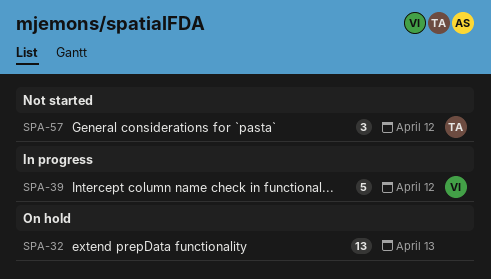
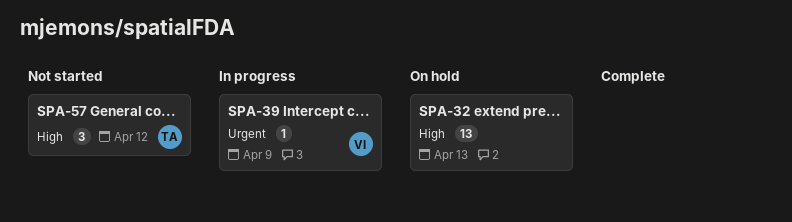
SPA-39, estimate: 5 -> 1
SPA-39, due: Apr 12 -> Apr 9

